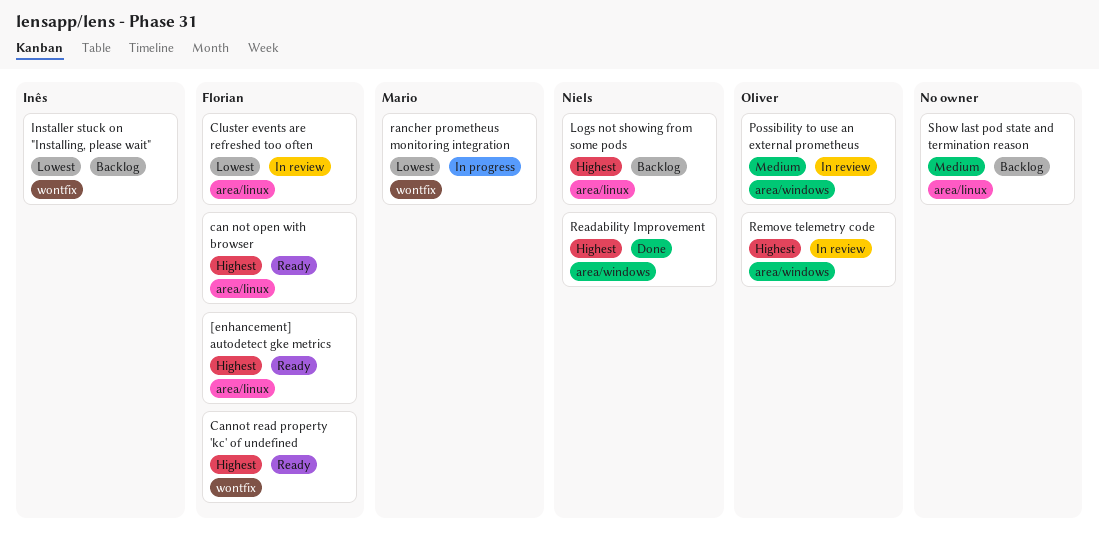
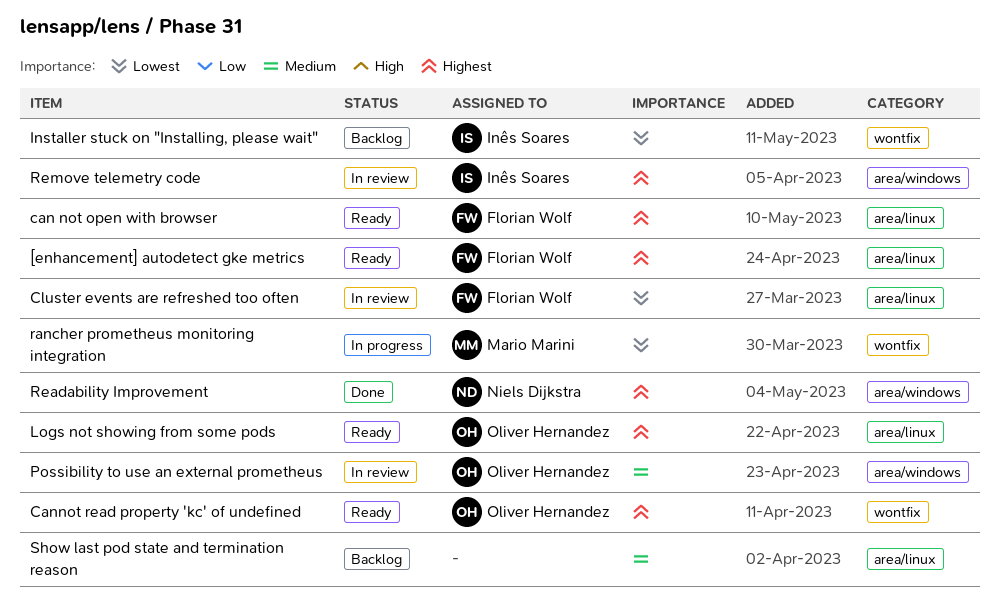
Cannot read property 'kc' of undefined, owner: Florian Wolf -> Oliver Hernandez
Logs not showing from some pods, status: Backlog -> Ready
Logs not showing from some pods, owner: Niels Dijkstra -> Oliver Hernandez
Remove telemetry code, owner: Oliver Hernandez -> Inês Soares

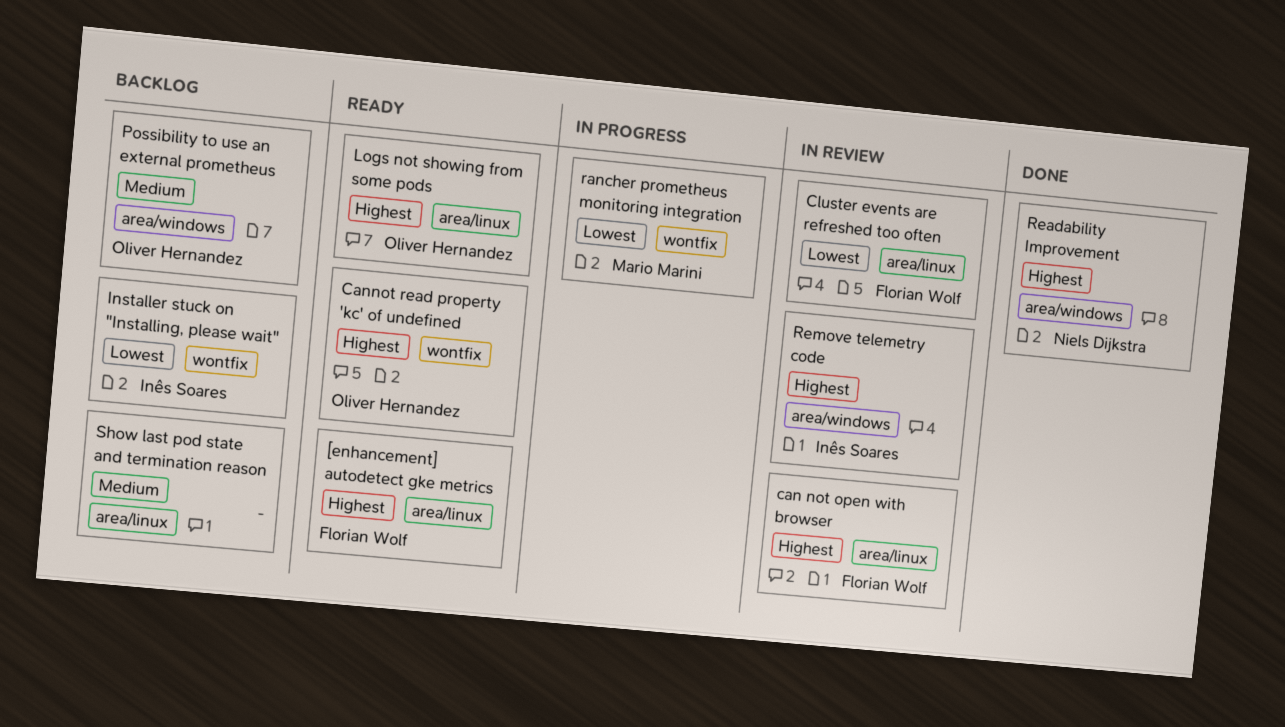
can not open with browser, status: Ready -> In review
Possibility to use an external prometheus, status: In review -> Backlog

